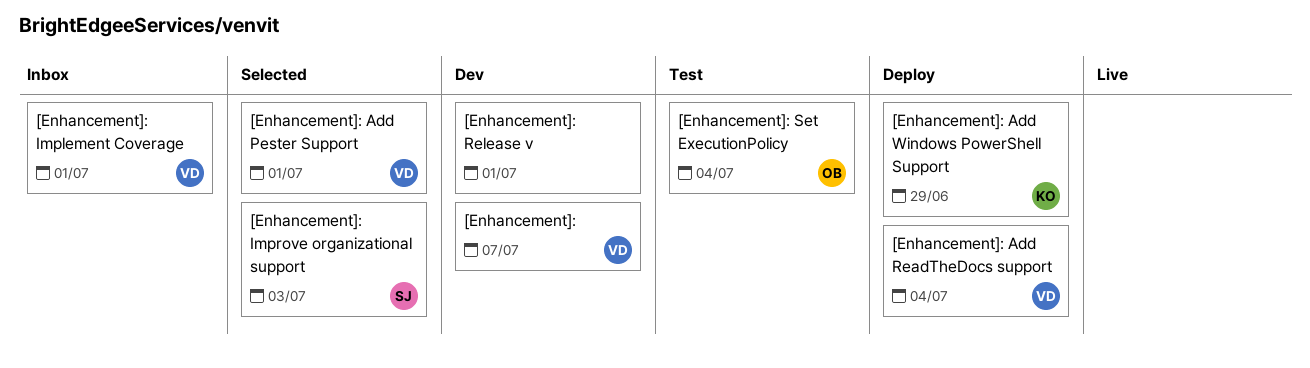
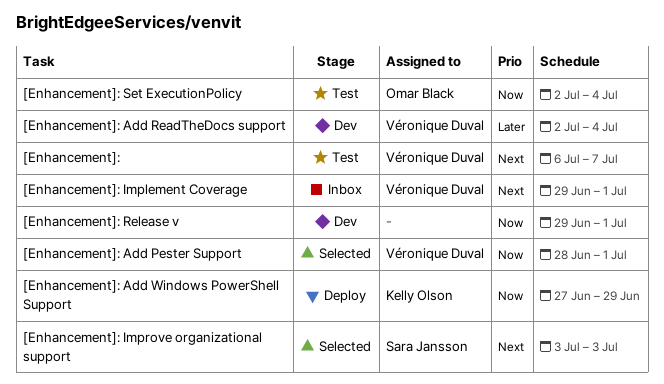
[Enhancement]:, status: Dev -> Test
[Enhancement]: Add ReadTheDocs support, status: Deploy -> Dev

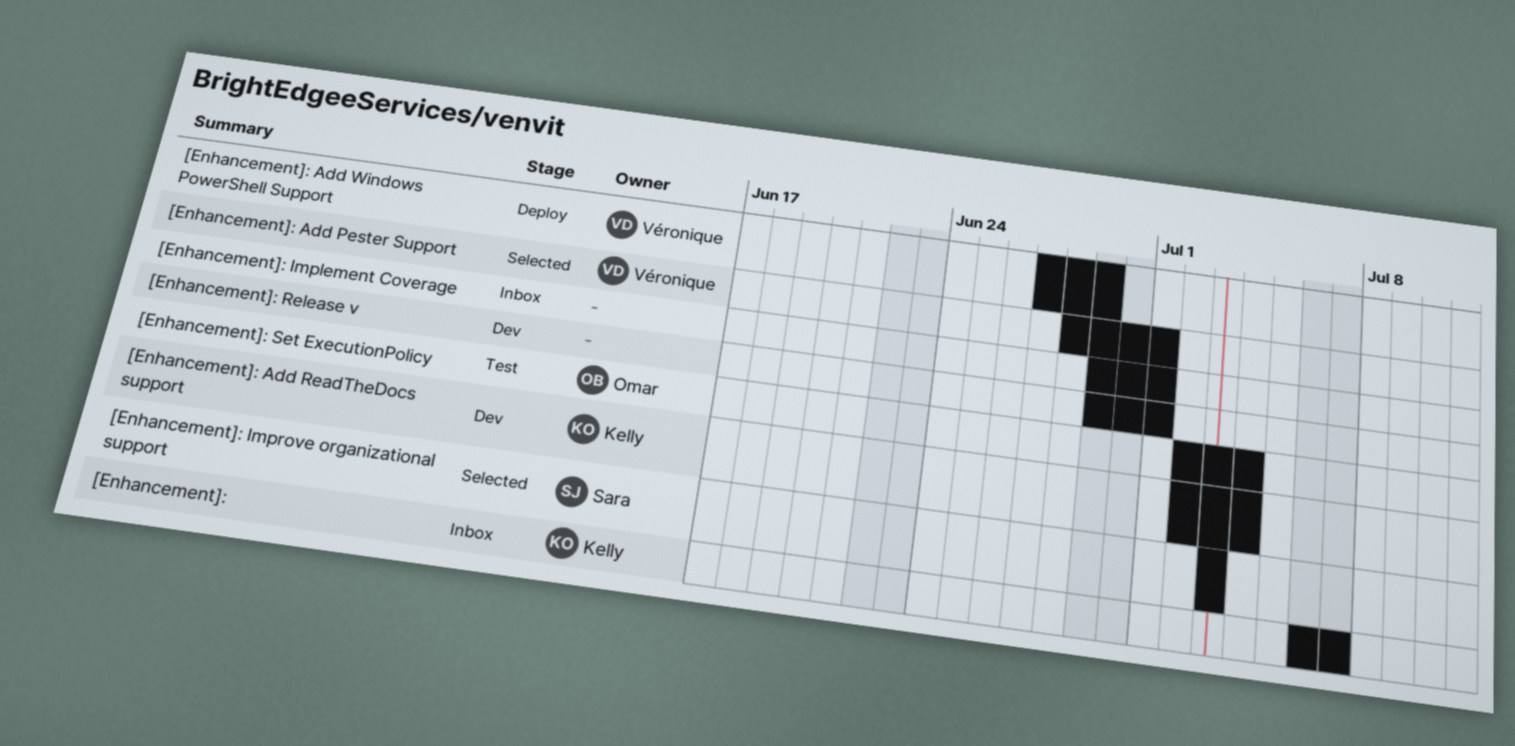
[Enhancement]:, status: Test -> Inbox
[Enhancement]:, owner: Véronique Duval -> Kelly Olson
[Enhancement]: Add ReadTheDocs support, owner: Véronique Duval -> Kelly Olson
[Enhancement]: Add Windows PowerShell Support, owner: Kelly Olson -> Véronique Duval
[Enhancement]: Implement Coverage, owner: Véronique Duval -> none

